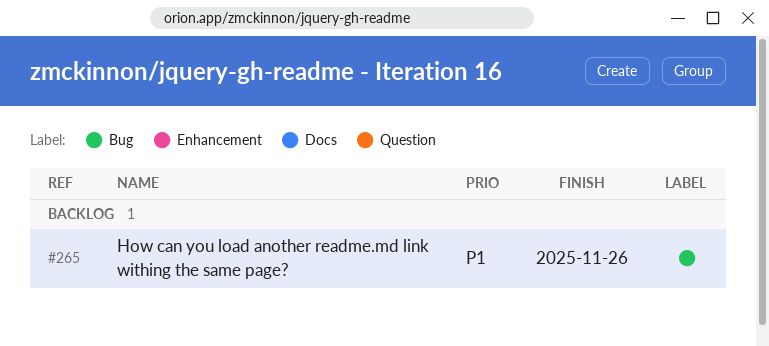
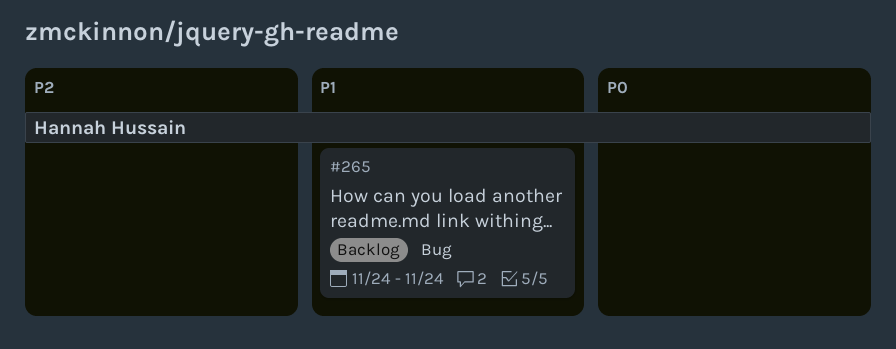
#265, due: Nov 26 -> Nov 24

